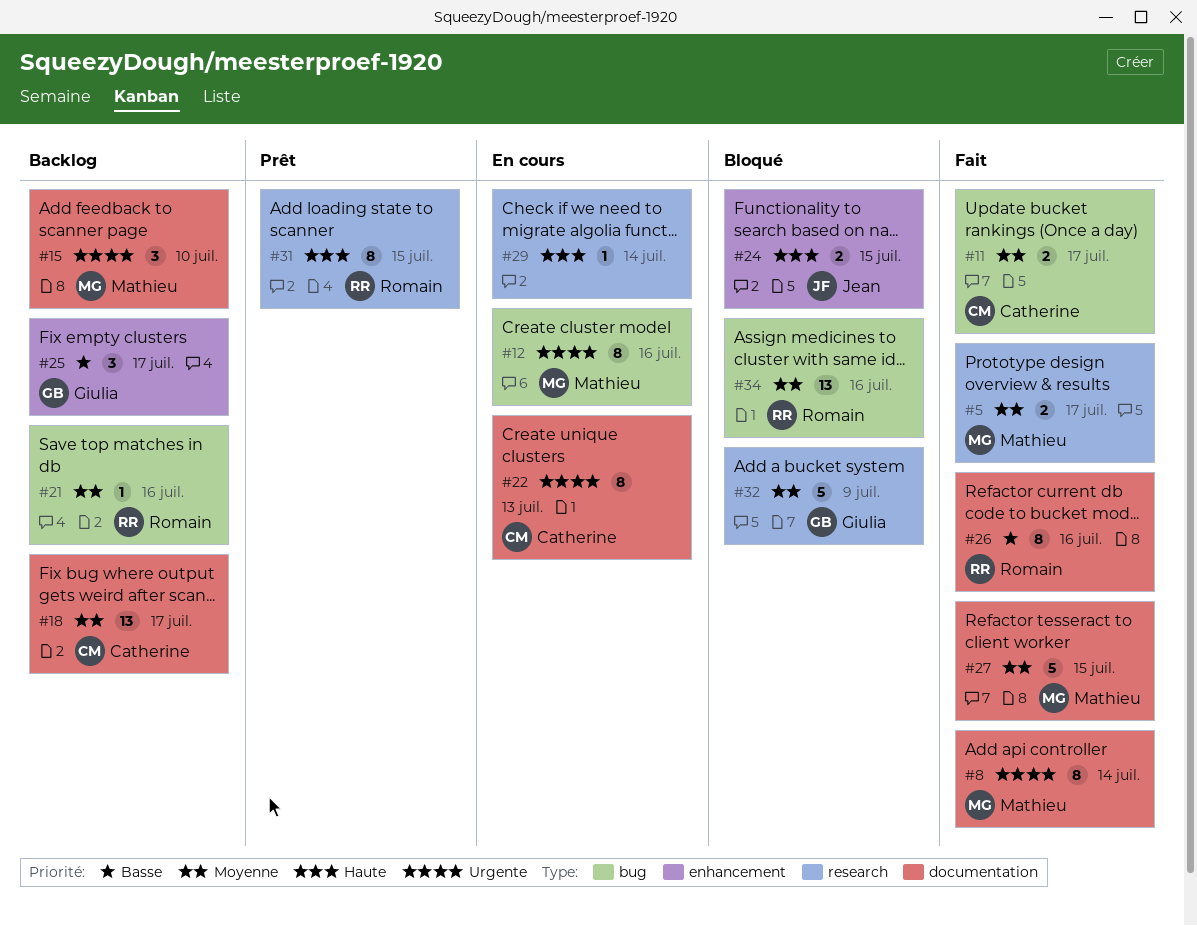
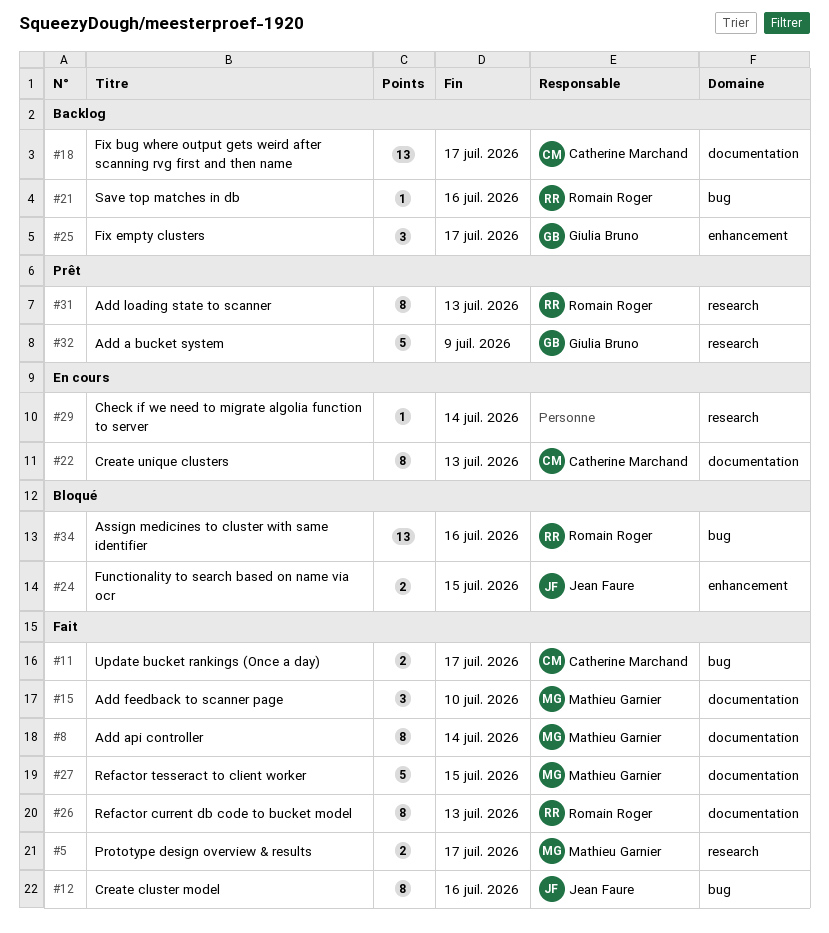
#12, status: En cours -> Fait
#12, owner: Mathieu Garnier -> Jean Faure
#15, status: Backlog -> Fait
#26, due: Jul 16 -> Jul 13
#31, due: Jul 15 -> Jul 13
#32, status: Bloqué -> Prêt

